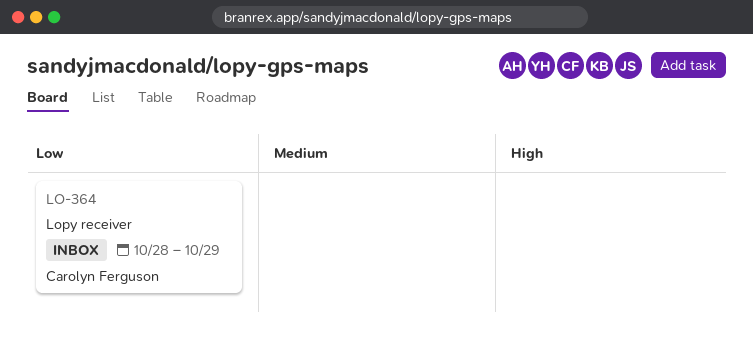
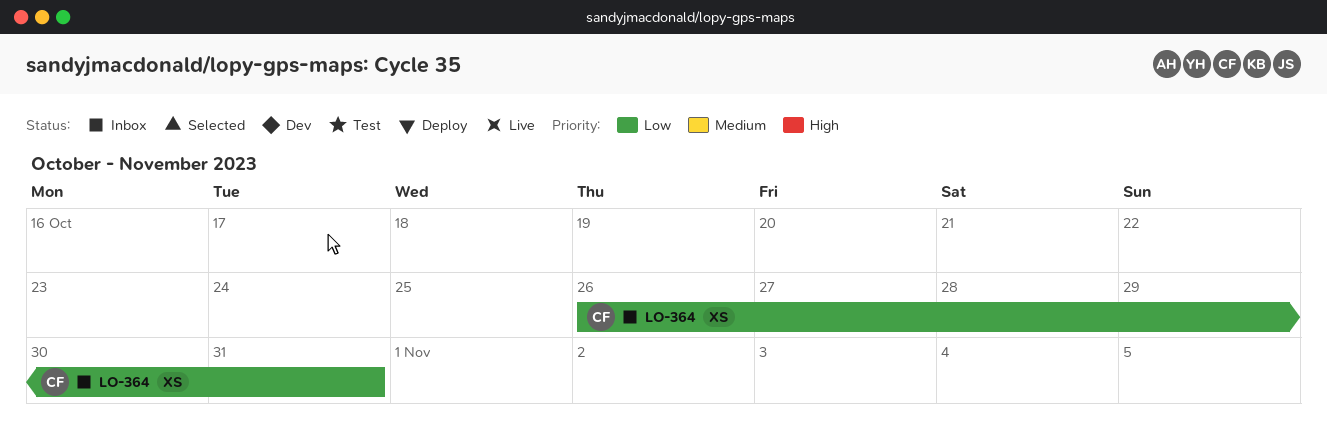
LO-364, start: Oct 28 -> Oct 26
LO-364, due: Oct 29 -> Oct 31

